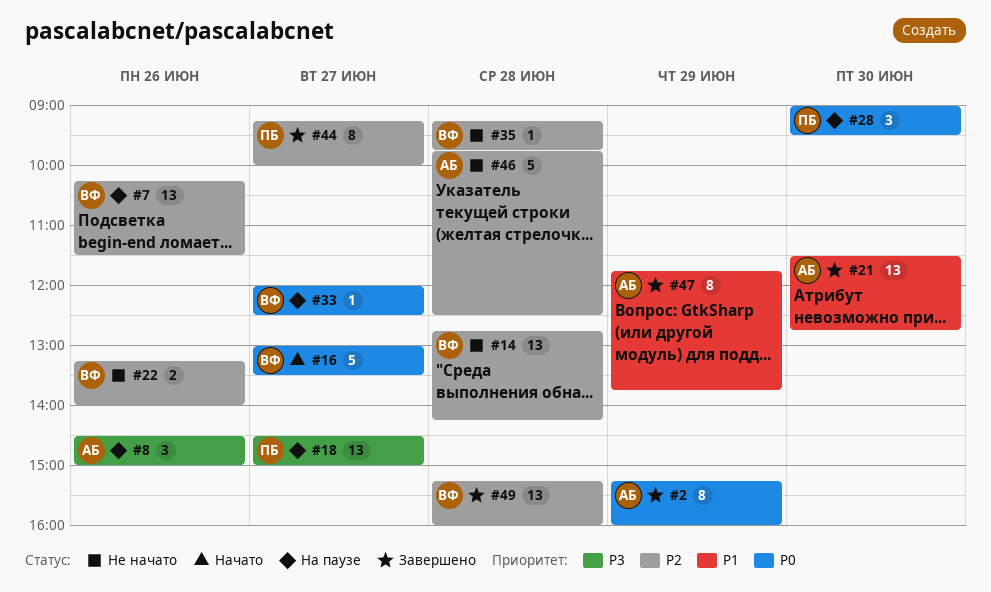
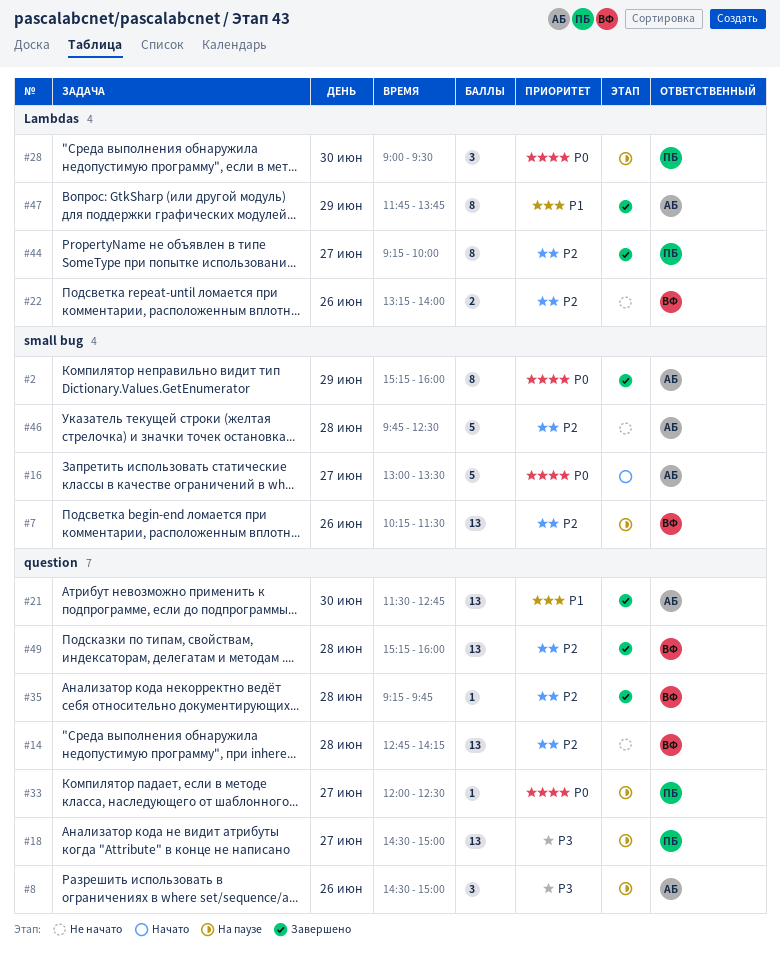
#16, owner: ВФ -> АБ
#33, owner: ВФ -> ПБ
#35, status: Не начато -> Завершено

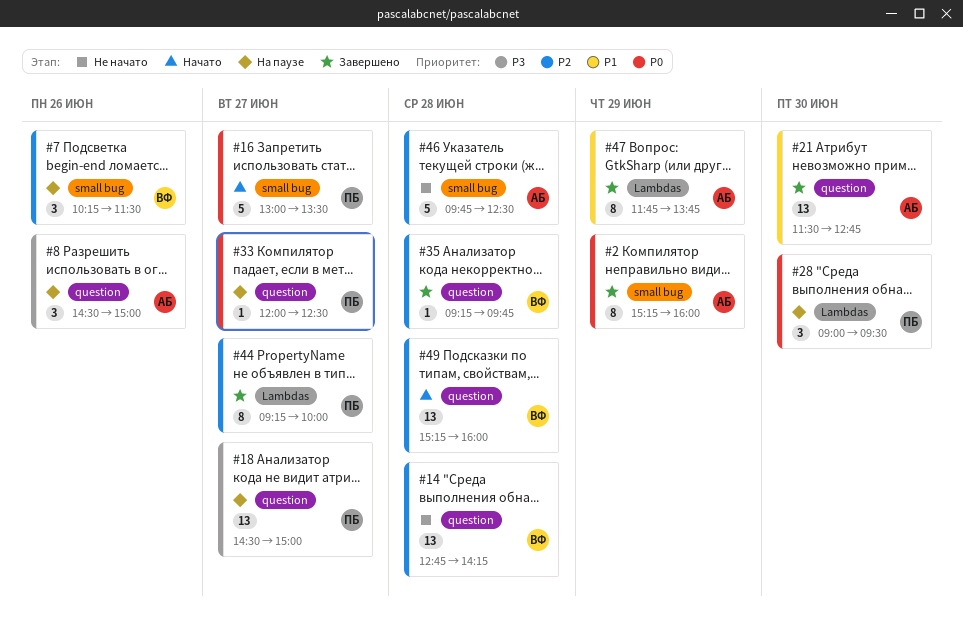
#7, estimate: 13 -> 3
#16, owner: АБ -> ПБ
#22: present -> none
#49, status: Завершено -> Начато

